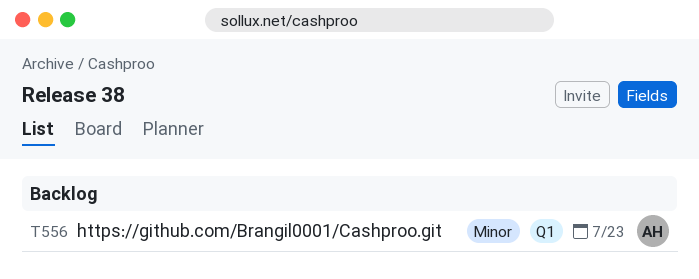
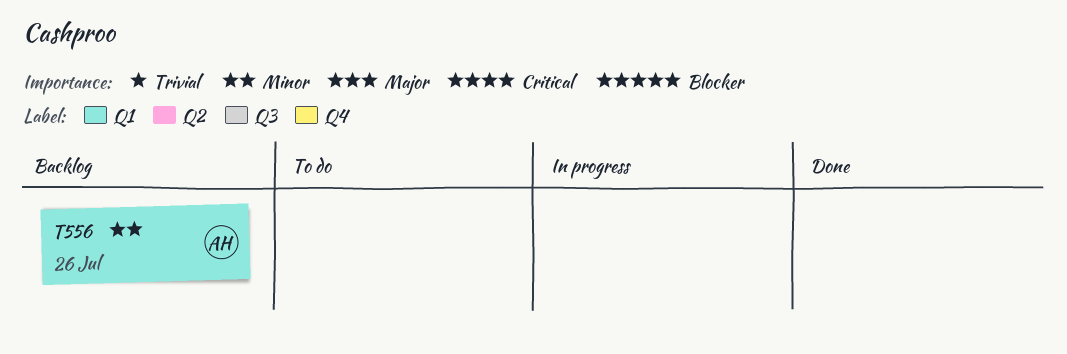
T556, due: Jul 23 -> Jul 26

